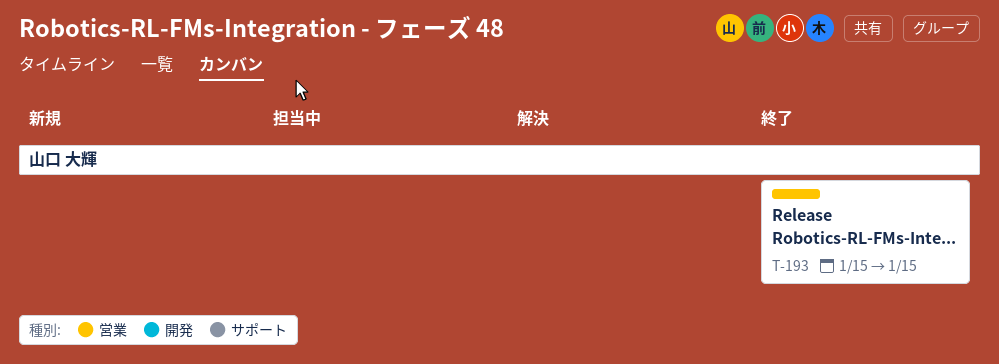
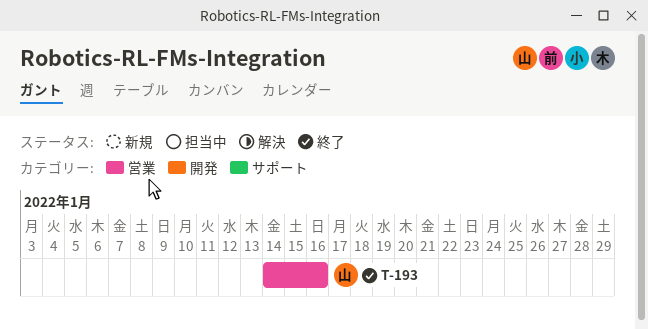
T-193, start: Jan 15 -> Jan 14
T-193, due: Jan 15 -> Jan 16

